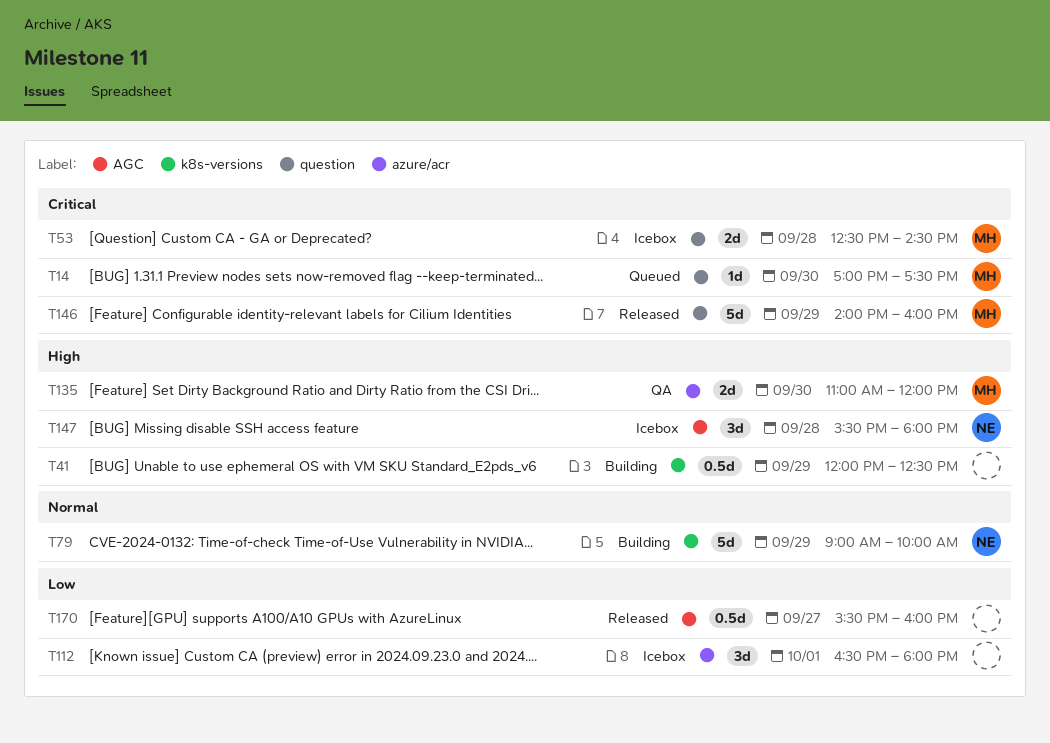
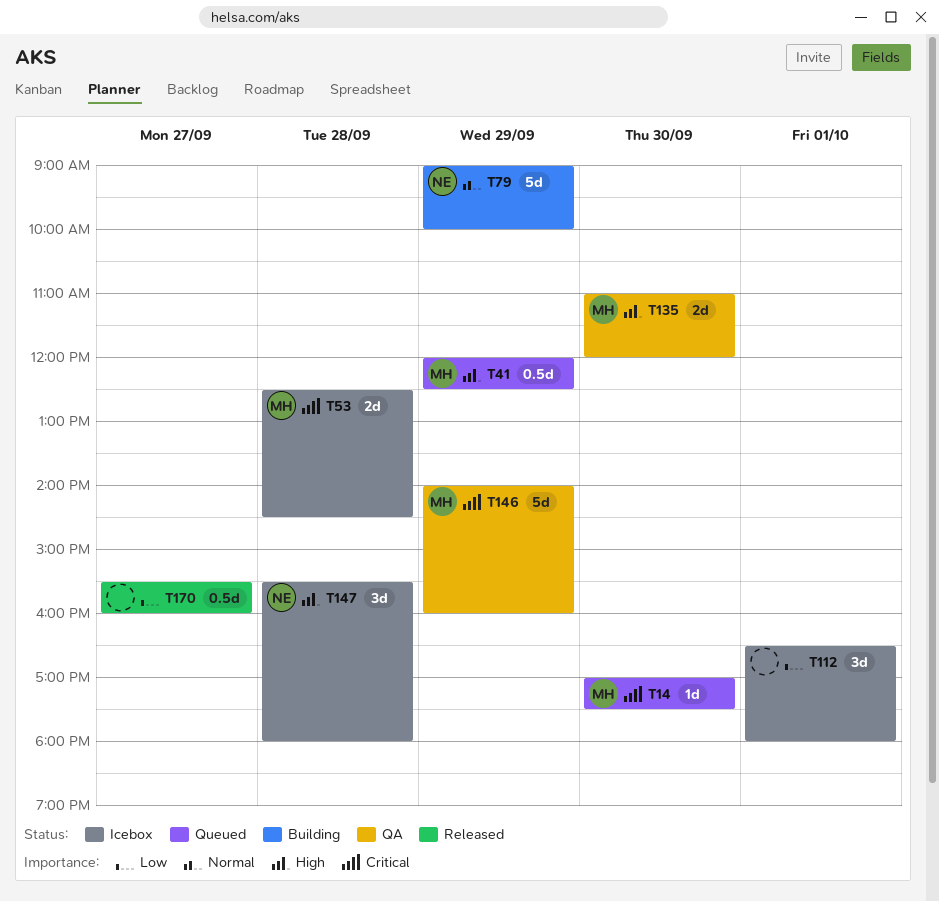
T41, status: Building -> Queued
T41, owner: none -> MH
T146, status: Released -> QA

